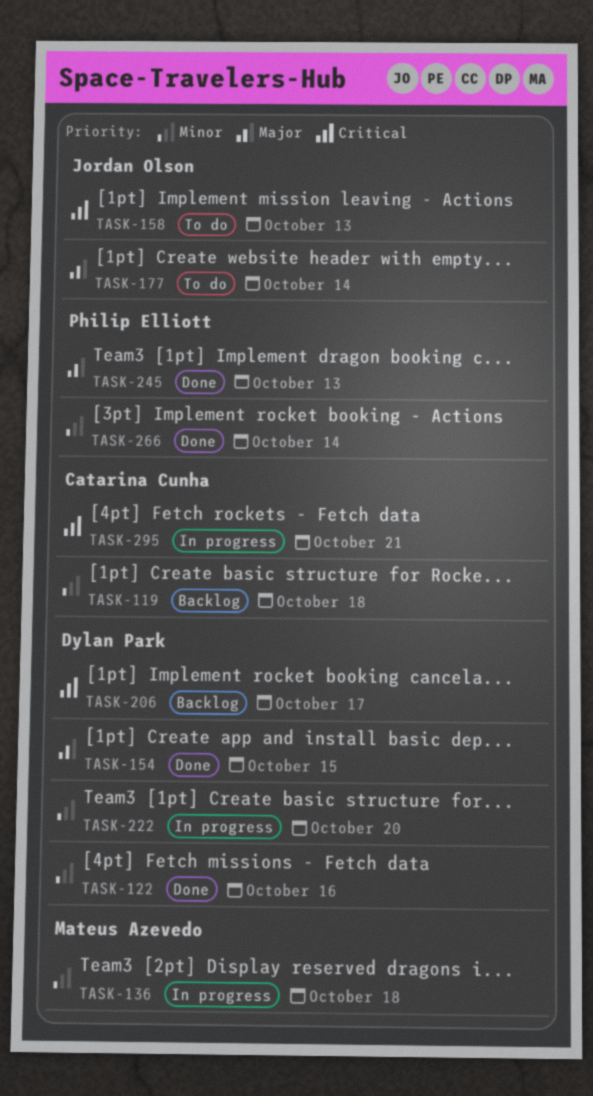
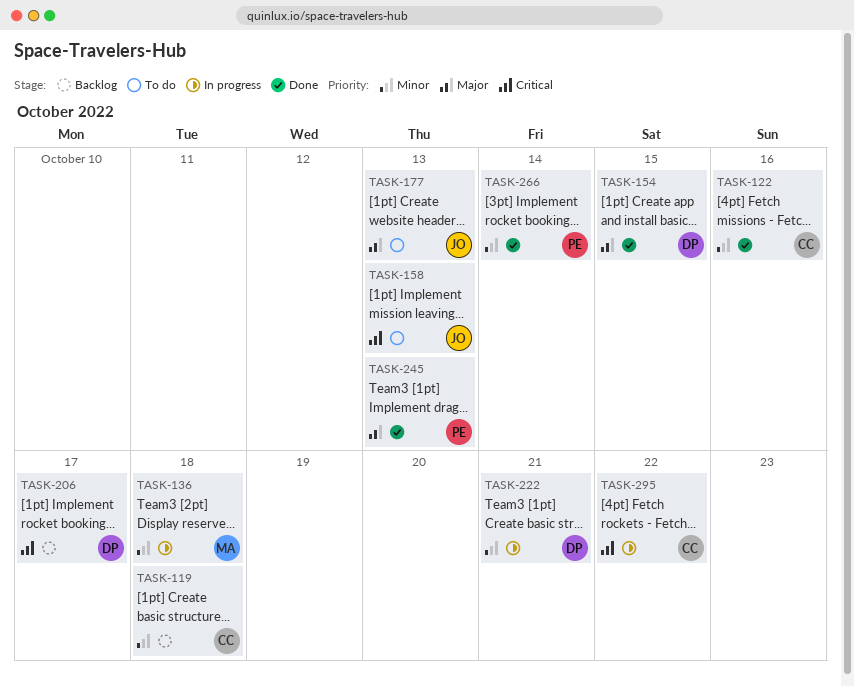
TASK-122, owner: Dylan Park -> Catarina Cunha
TASK-177, due: Oct 14 -> Oct 13
TASK-222, due: Oct 20 -> Oct 21
TASK-295, due: Oct 21 -> Oct 22

